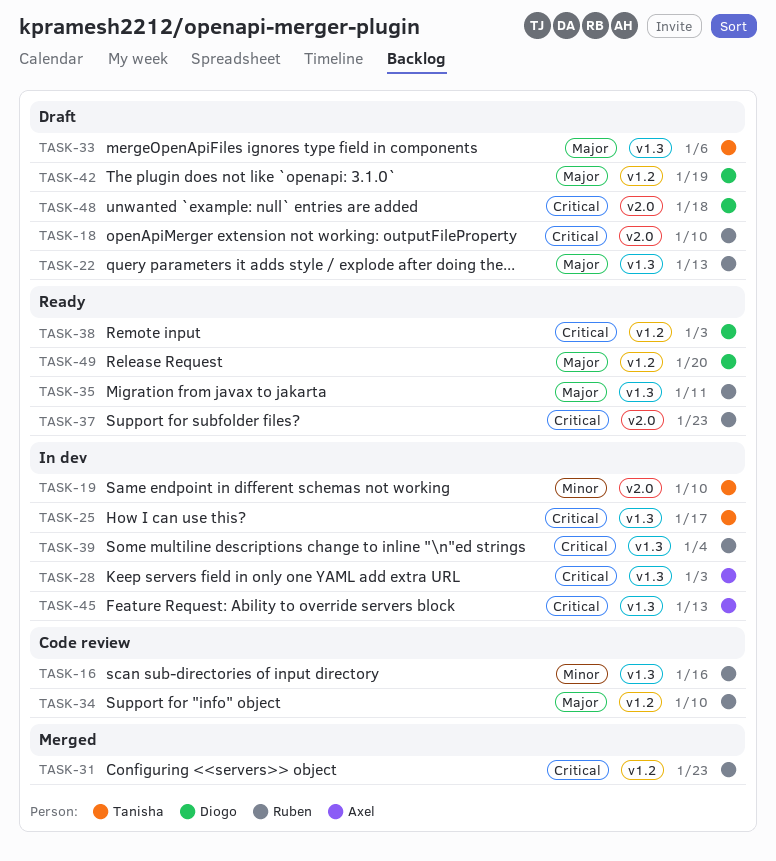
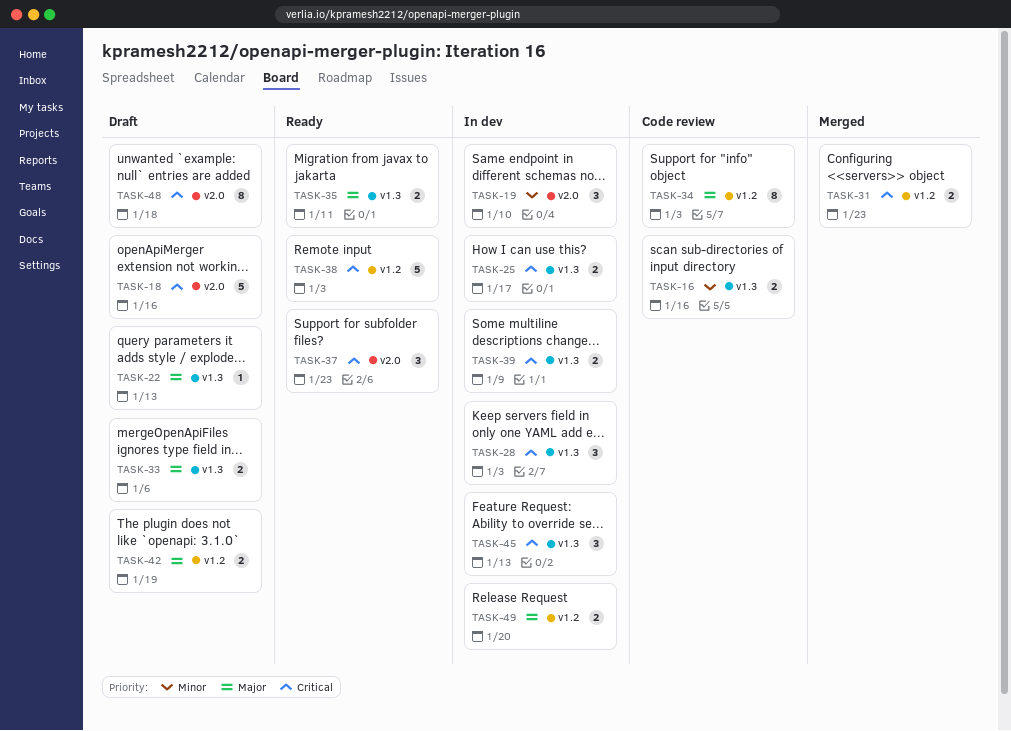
TASK-18, due: Jan 10 -> Jan 16
TASK-34, due: Jan 10 -> Jan 3
TASK-39, due: Jan 4 -> Jan 9
TASK-49, status: Ready -> In dev

